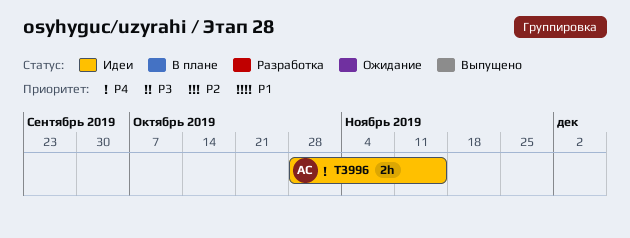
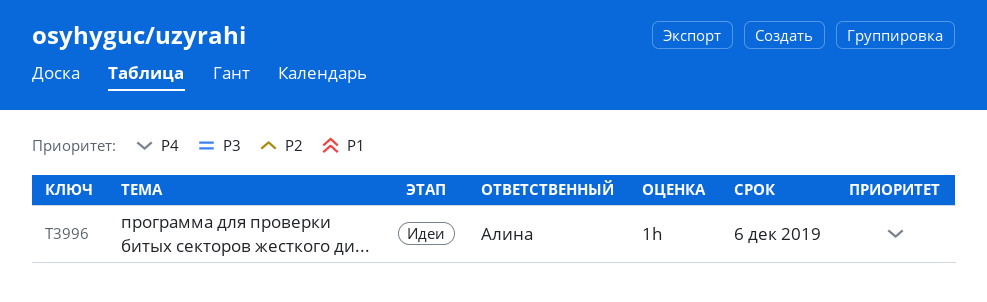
T3996, estimate: 2h -> 1h
T3996, due: Nov 15 -> Dec 6

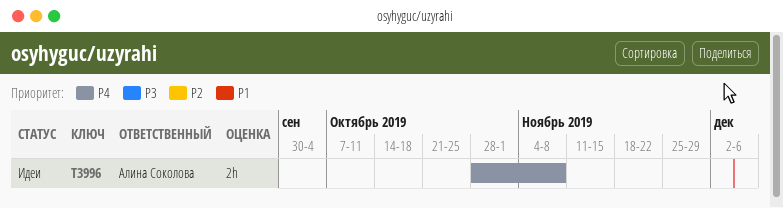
T3996, estimate: 1h -> 2h
T3996, due: Dec 6 -> Nov 8

